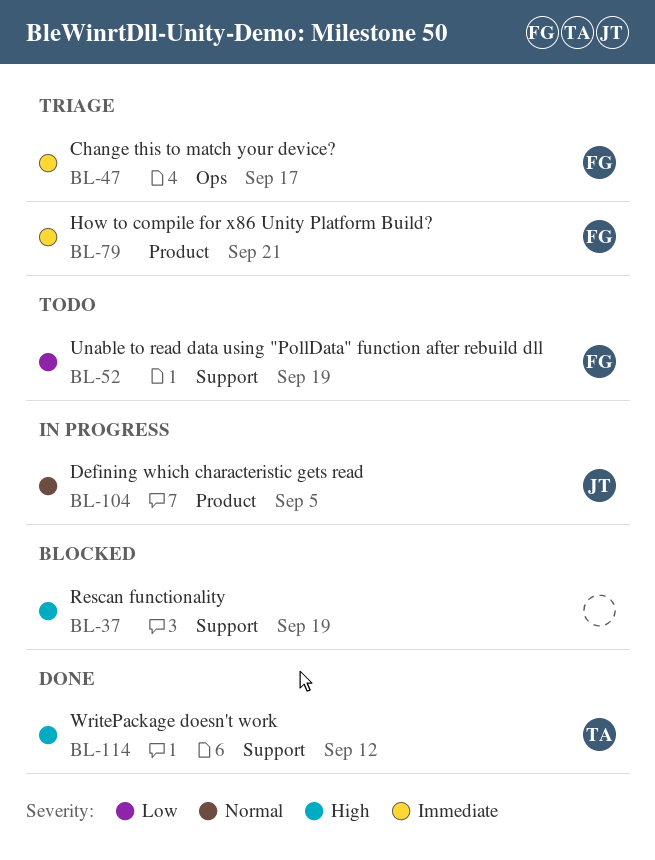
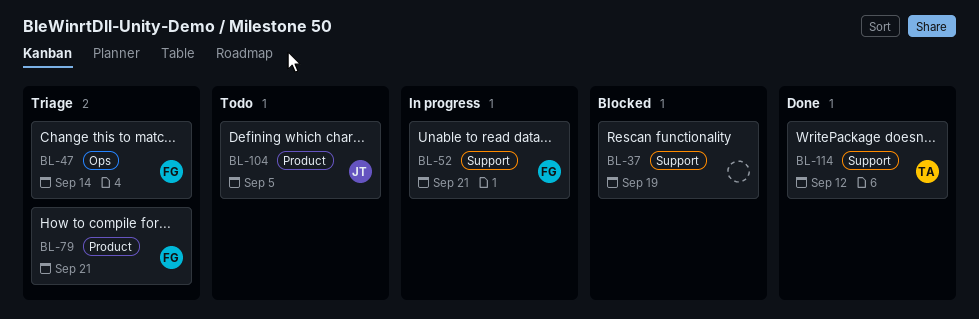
BL-47, due: Sep 17 -> Sep 14
BL-52, status: Todo -> In progress
BL-52, due: Sep 19 -> Sep 21
BL-104, status: In progress -> Todo

